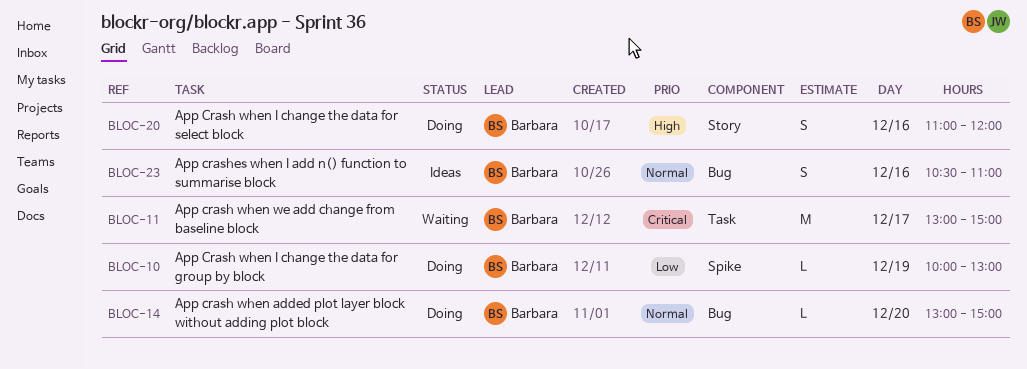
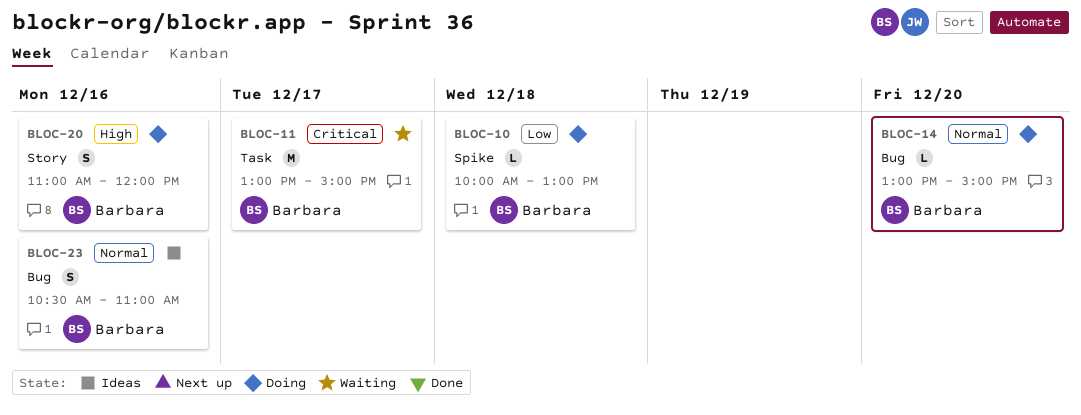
BLOC-10, day: Dec 19 -> Dec 18

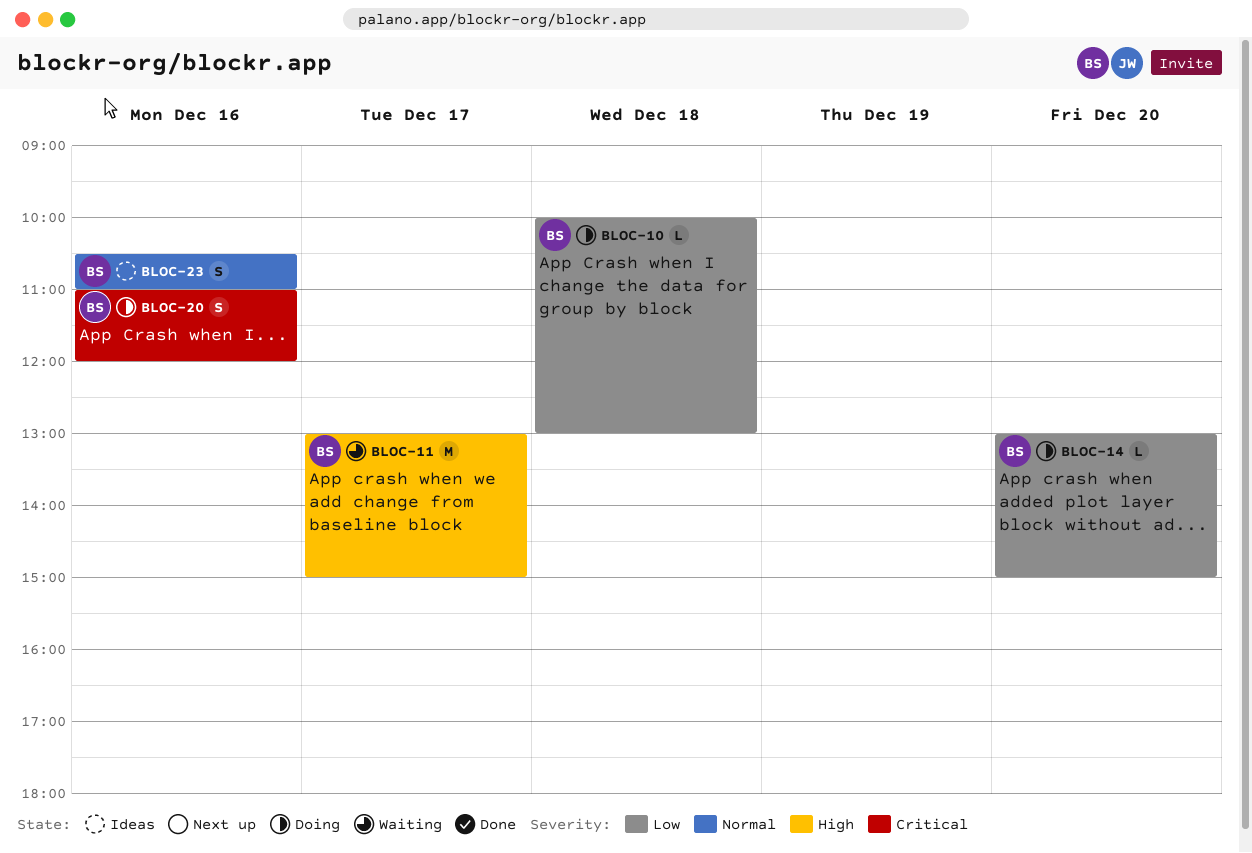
BLOC-11, priority: Critical -> High
BLOC-14, priority: Normal -> Low
BLOC-20, priority: High -> Critical

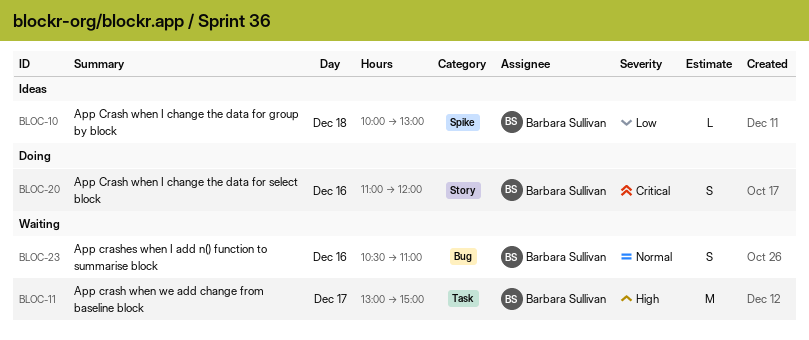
BLOC-10, status: Doing -> Ideas
BLOC-14: present -> none
BLOC-23, status: Ideas -> Waiting

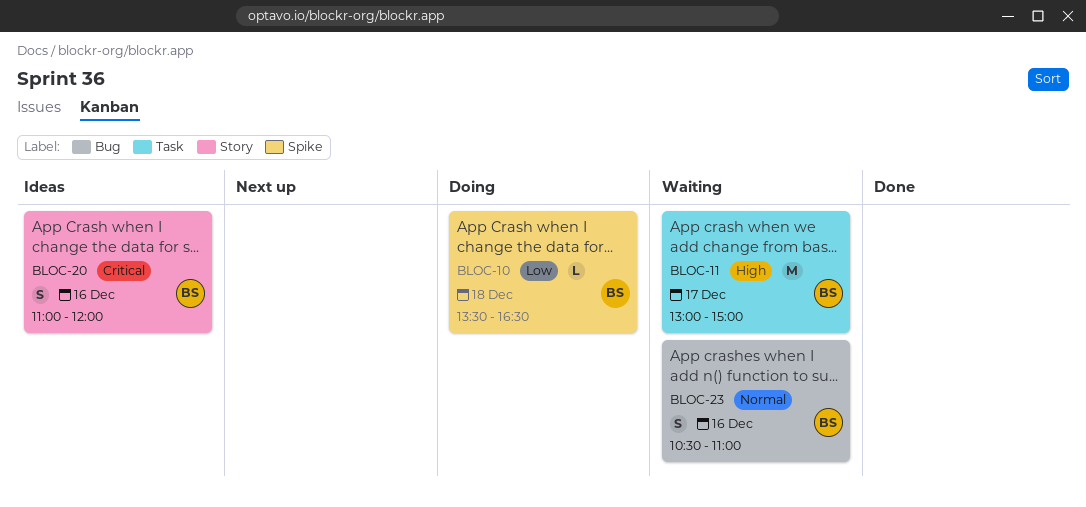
BLOC-10, status: Ideas -> Doing
BLOC-10, begins: 10:00 -> 13:30
BLOC-10, ends: 13:00 -> 16:30
BLOC-20, status: Doing -> Ideas

